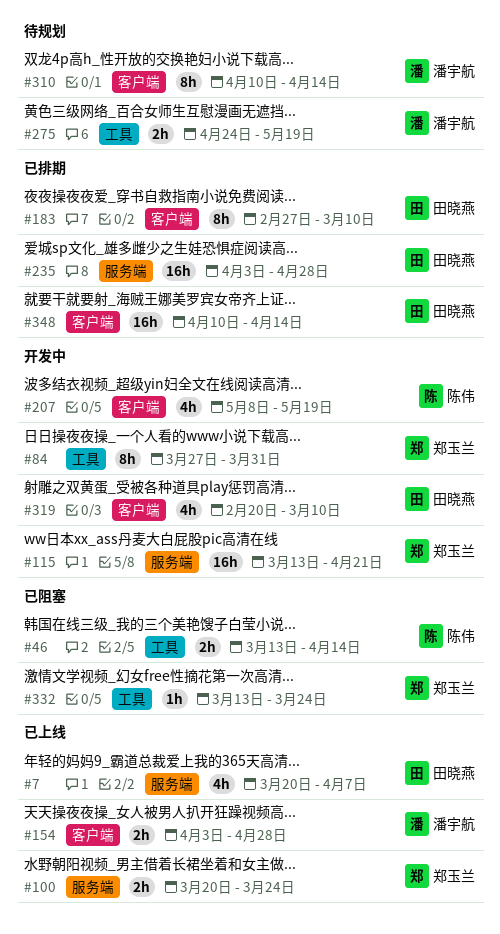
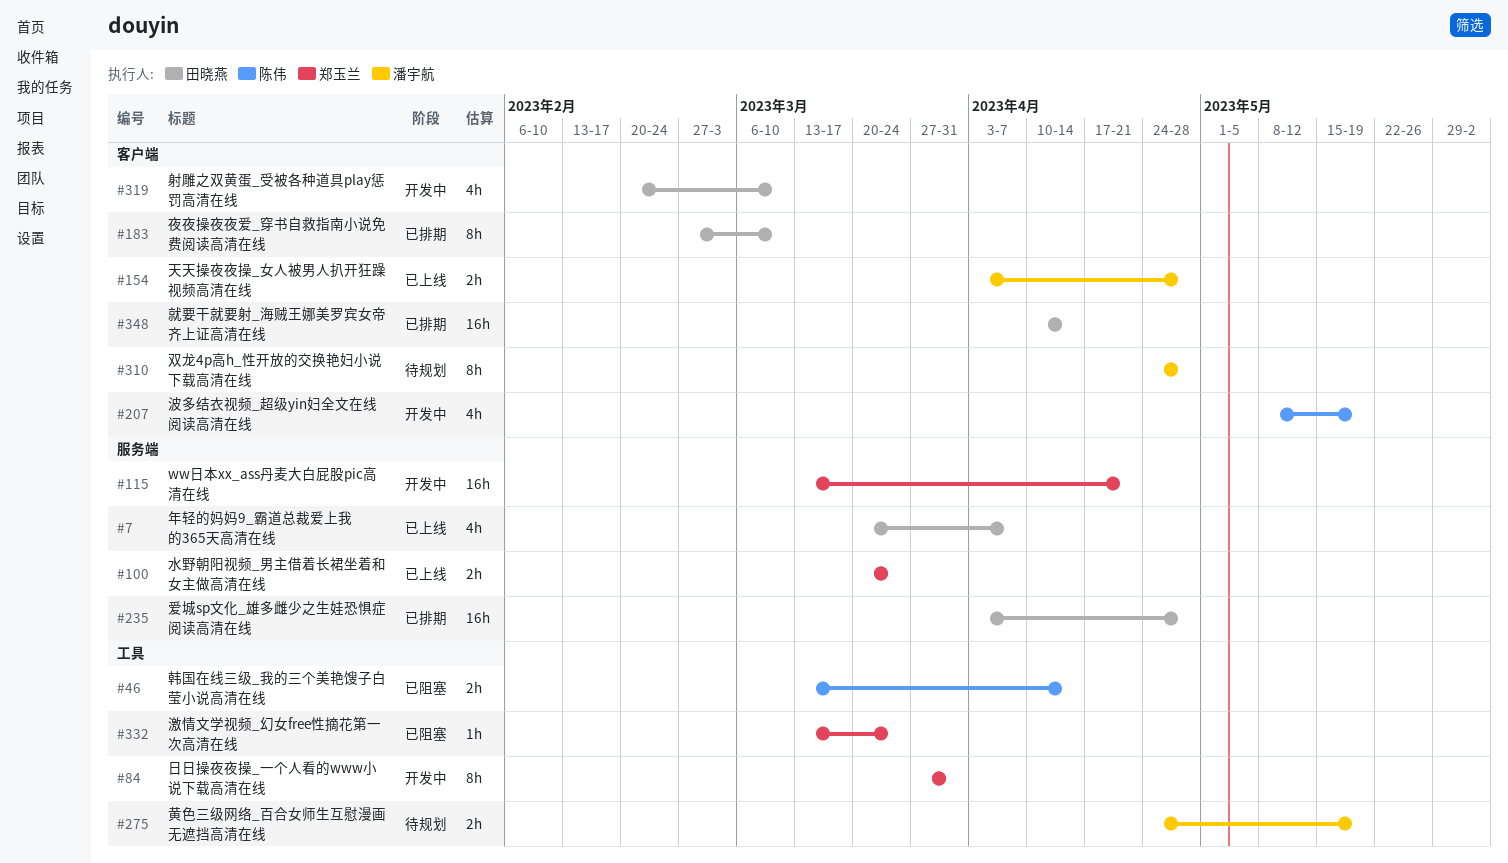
#310, start: Apr 10 -> Apr 24
#310, due: Apr 14 -> Apr 28

